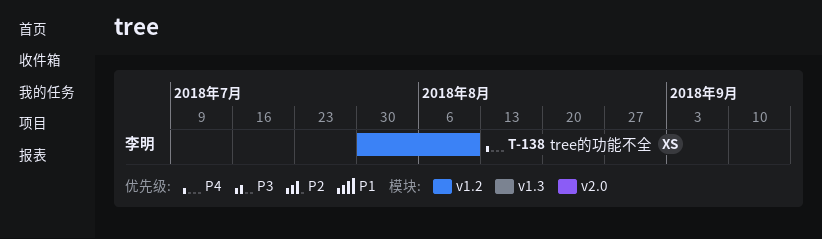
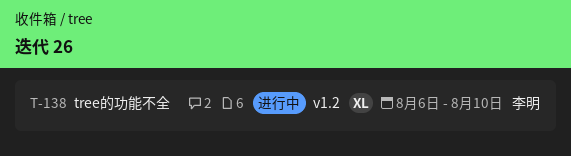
T-138, estimate: XS -> XL
T-138, start: Jul 30 -> Aug 6

